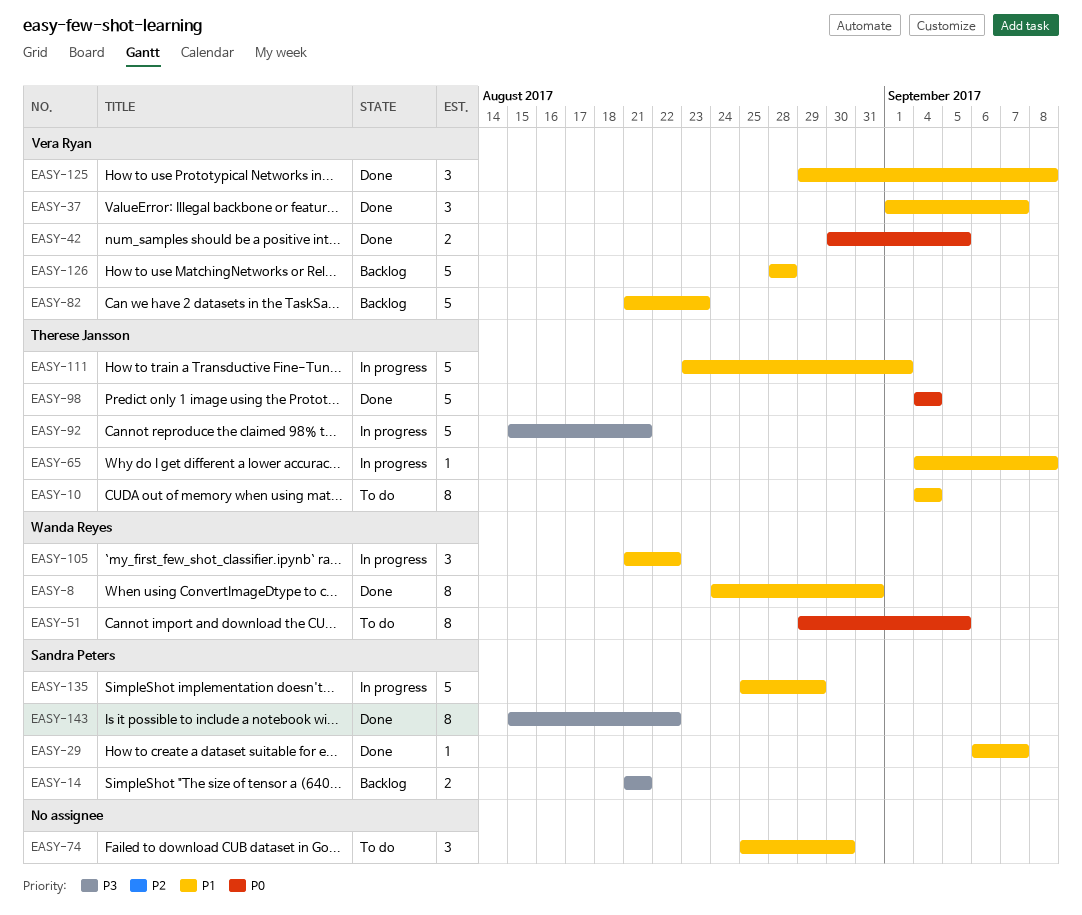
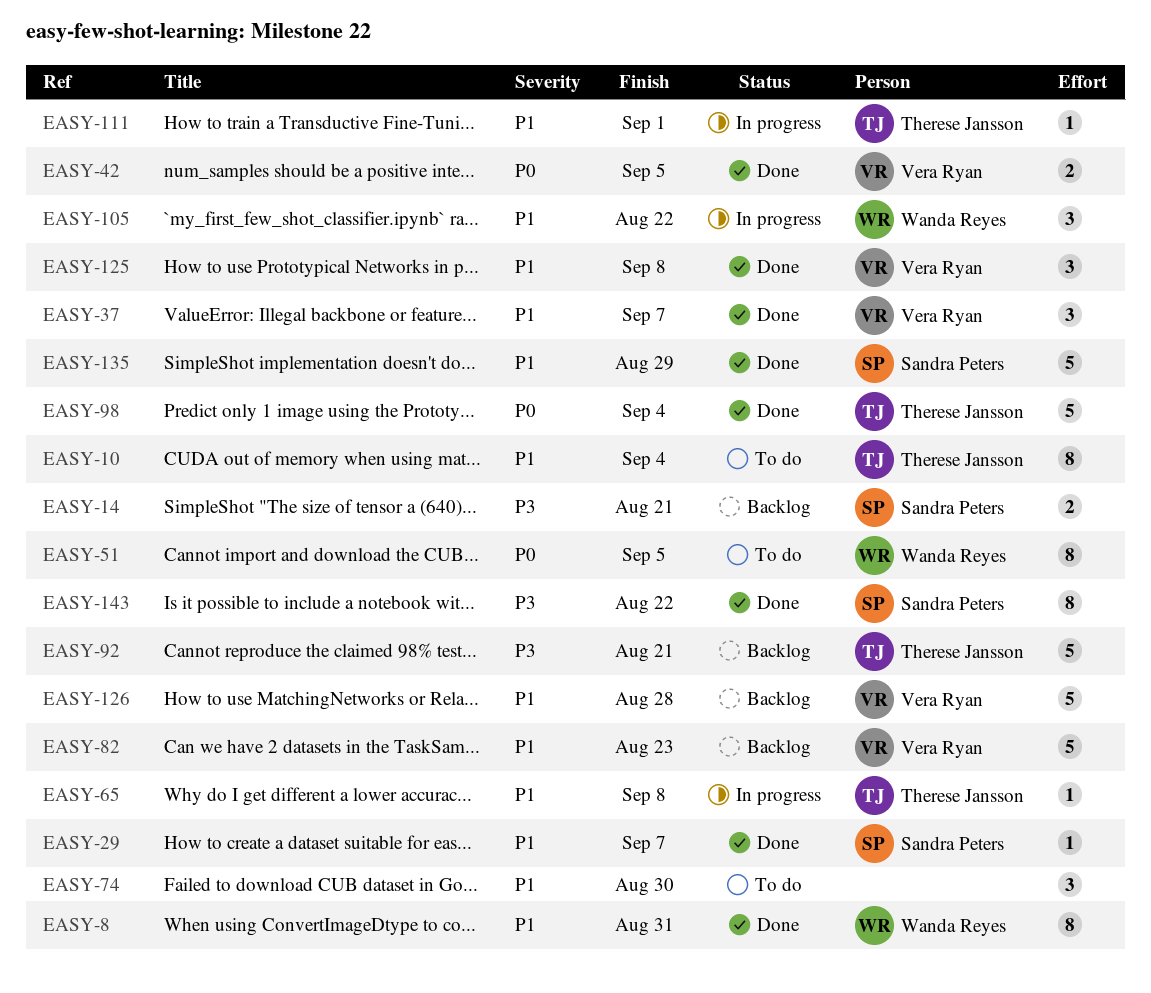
EASY-92, status: In progress -> Backlog
EASY-111, estimate: 5 -> 1
EASY-135, status: In progress -> Done

